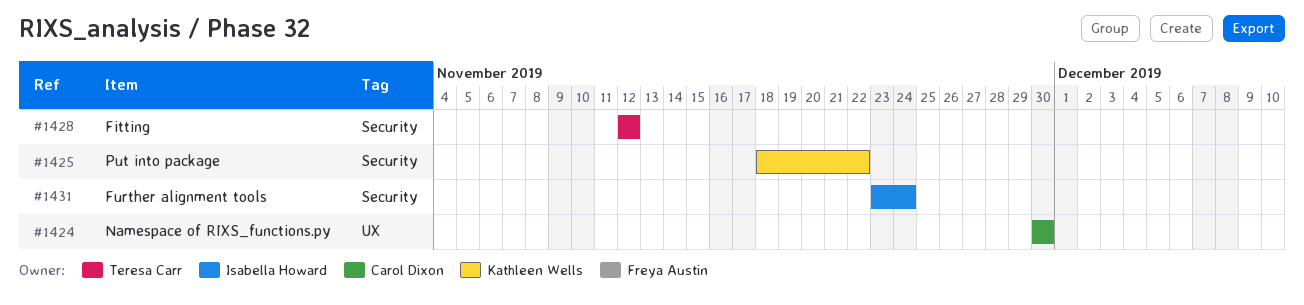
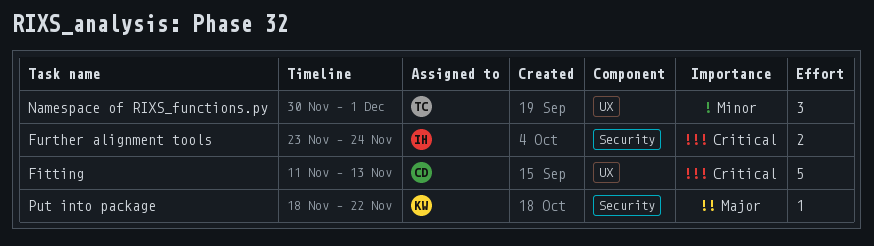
Fitting, owner: Teresa Carr -> Carol Dixon
Fitting, label: Security -> UX
Fitting, start: Nov 12 -> Nov 11
Fitting, due: Nov 12 -> Nov 13
Namespace of RIXS_functions.py, owner: Carol Dixon -> Teresa Carr
Namespace of RIXS_functions.py, due: Nov 30 -> Dec 1

